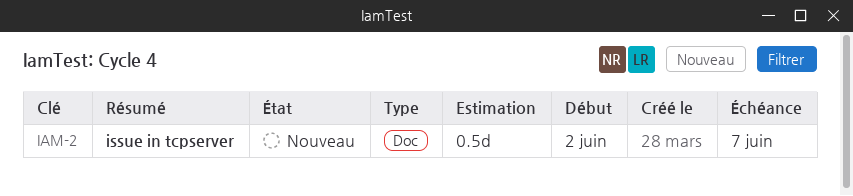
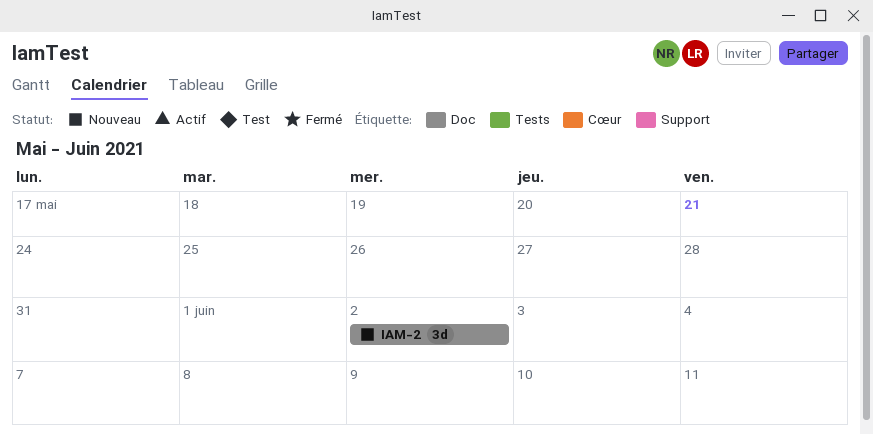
IAM-2, estimate: 0.5d -> 3d
IAM-2, due: Jun 7 -> Jun 2

